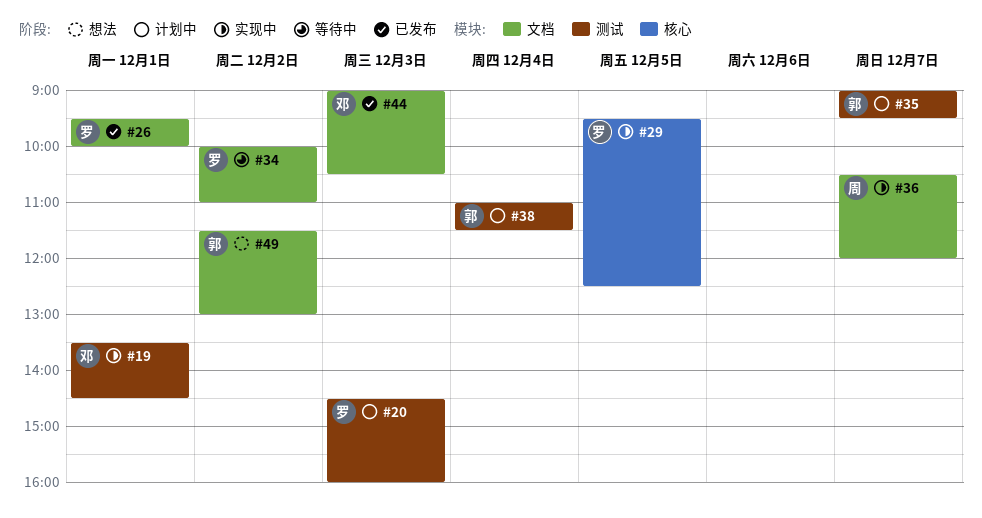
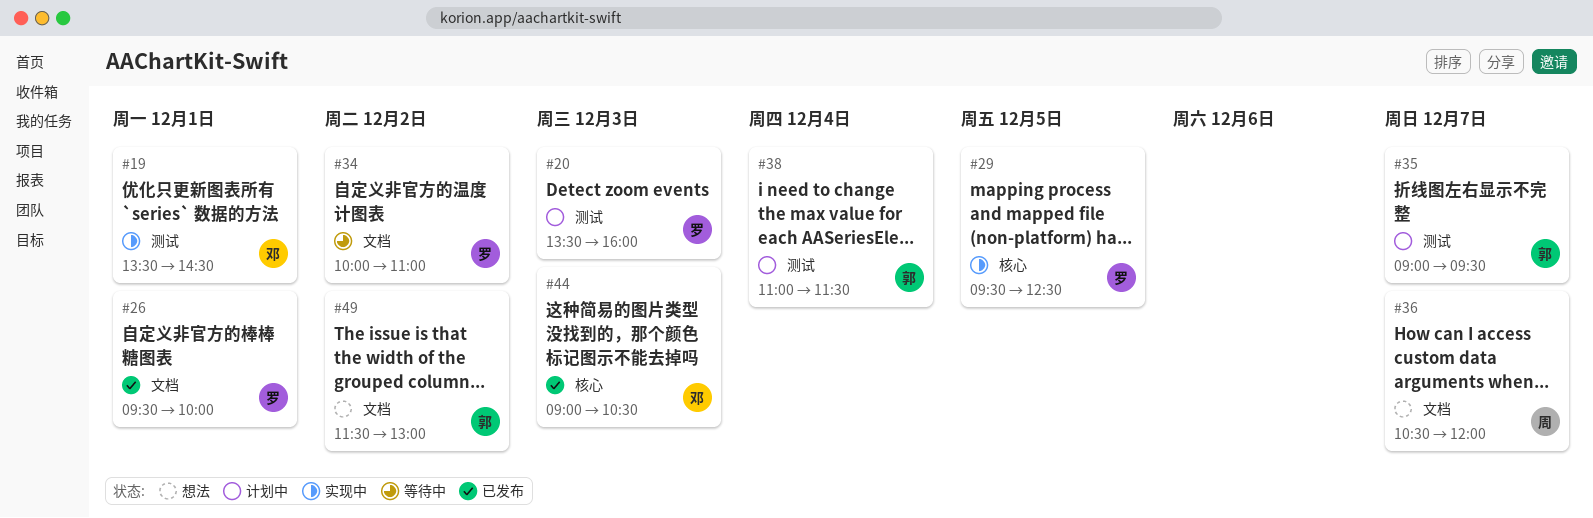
#20, begins: 14:30 -> 13:30
#36, status: 实现中 -> 想法
#44, label: 文档 -> 核心

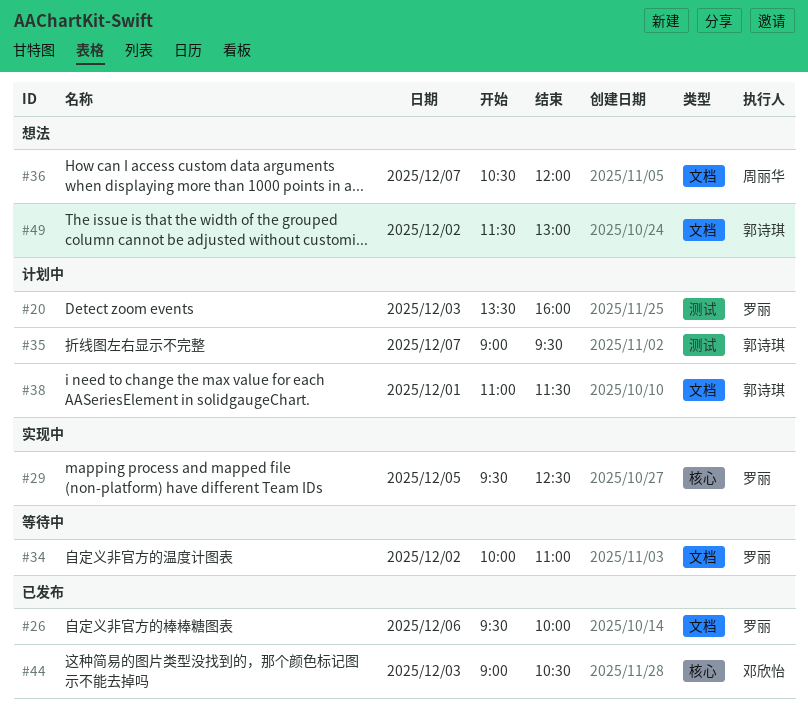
#19: present -> none
#26, day: Dec 1 -> Dec 6
#38, label: 测试 -> 文档
#38, day: Dec 4 -> Dec 1

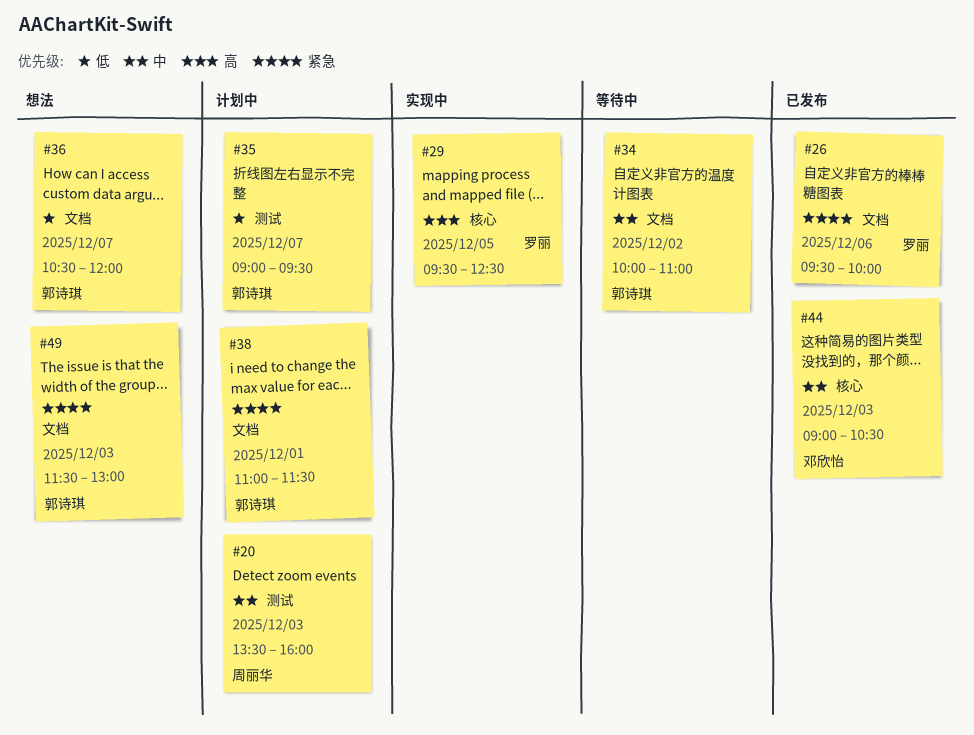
#20, owner: 罗丽 -> 周丽华
#34, owner: 罗丽 -> 郭诗琪
#36, owner: 周丽华 -> 郭诗琪
#49, day: Dec 2 -> Dec 3

